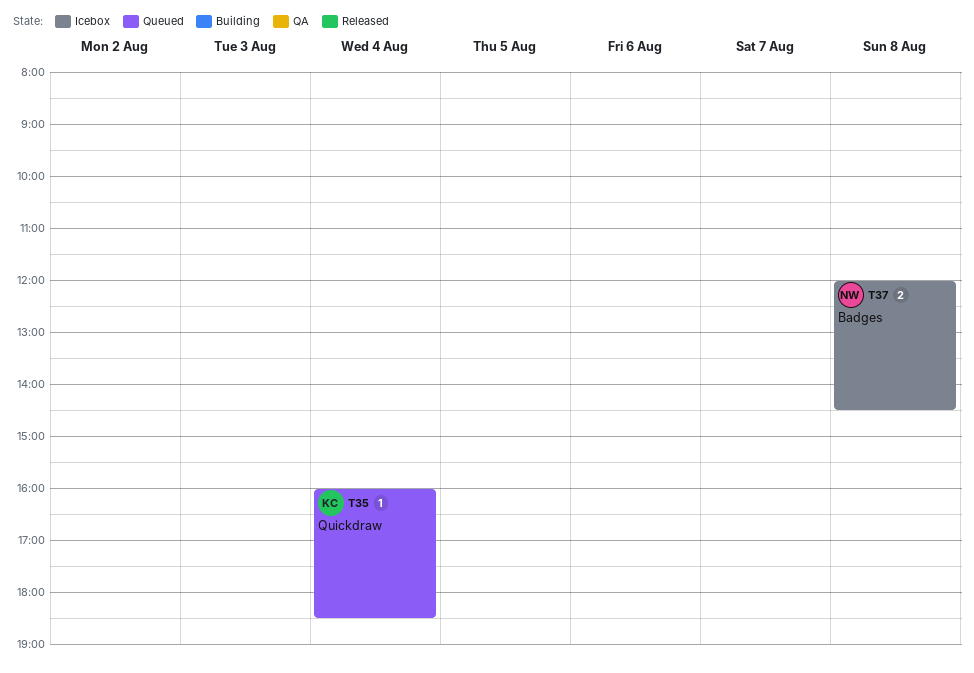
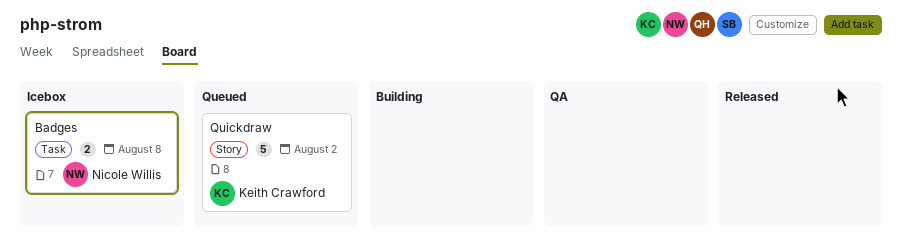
Quickdraw, estimate: 1 -> 5
Quickdraw, day: Aug 4 -> Aug 2

